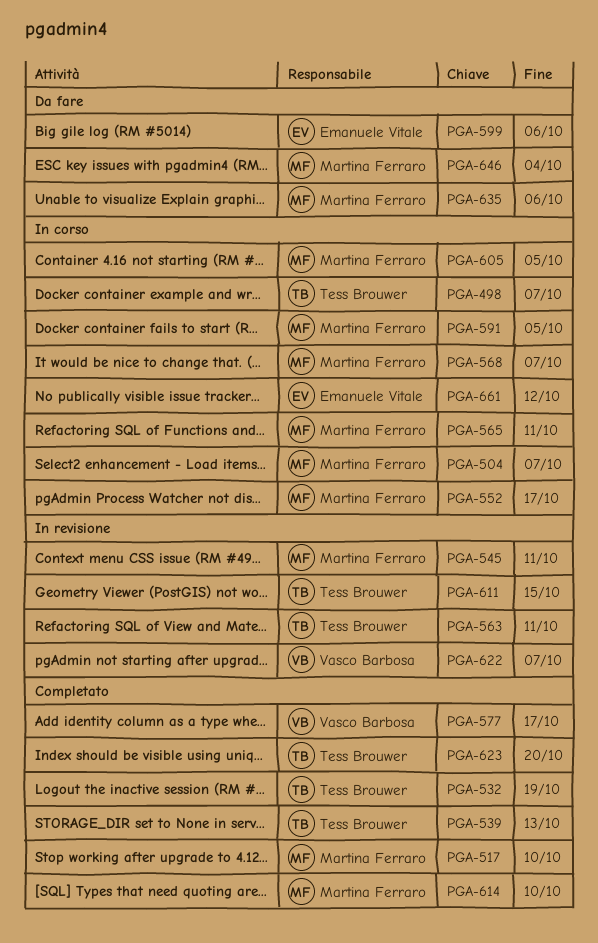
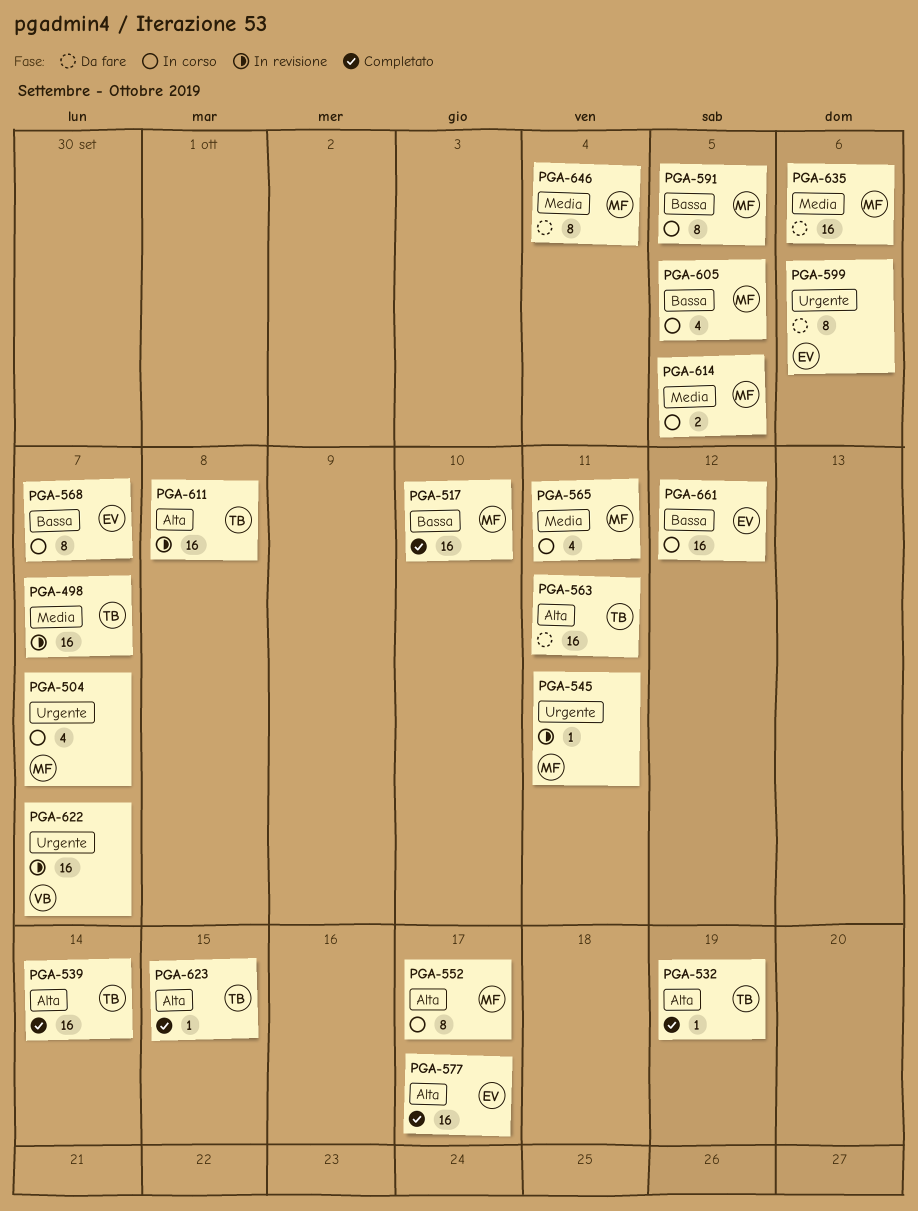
PGA-498, status: In corso -> In revisione
PGA-539, due: Oct 13 -> Oct 14
PGA-563, status: In revisione -> Da fare
PGA-568, owner: Martina Ferraro -> Emanuele Vitale
PGA-577, owner: Vasco Barbosa -> Emanuele Vitale
PGA-611, due: Oct 15 -> Oct 8
PGA-614, status: Completato -> In corso
PGA-614, due: Oct 10 -> Oct 5
PGA-623, due: Oct 20 -> Oct 15

